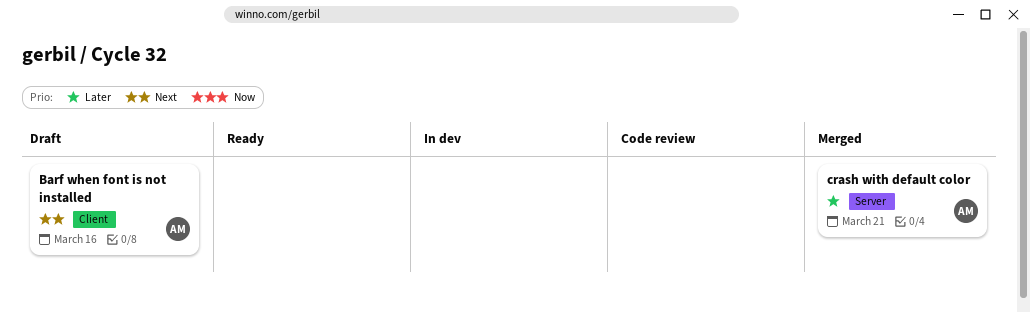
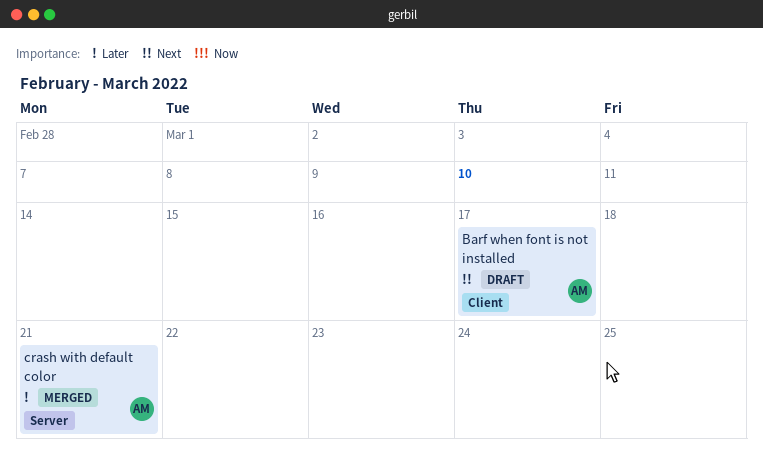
Barf when font is not installed, due: Mar 16 -> Mar 17

